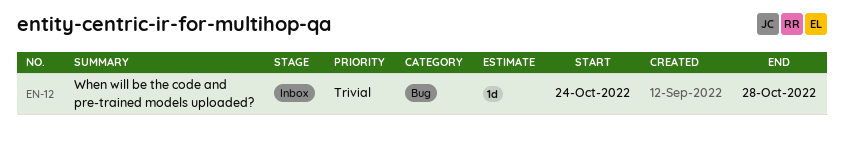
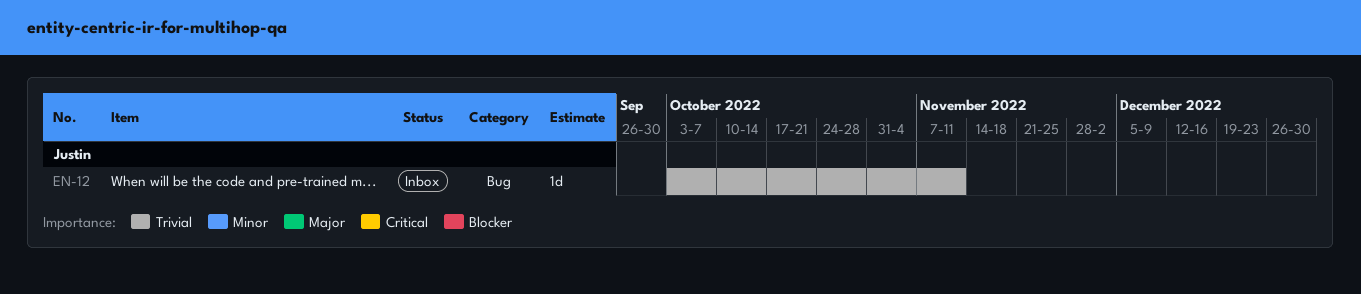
EN-12, start: Oct 24 -> Oct 3
EN-12, due: Oct 28 -> Nov 11

